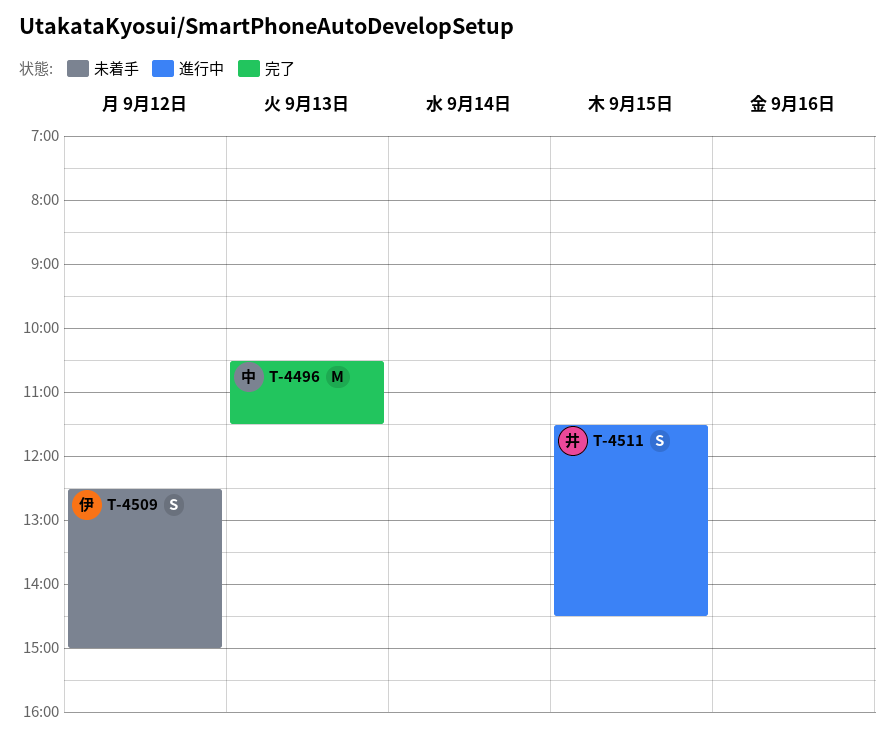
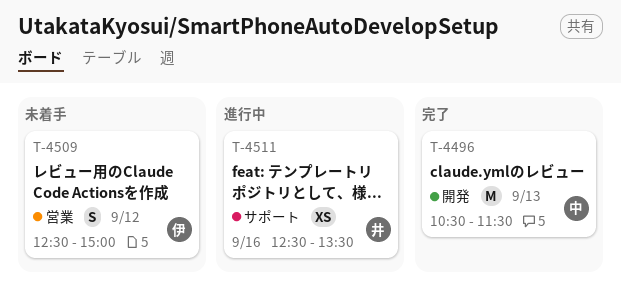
T-4511, estimate: S -> XS
T-4511, day: Sep 15 -> Sep 16
T-4511, begins: 11:30 -> 12:30
T-4511, ends: 14:30 -> 13:30

